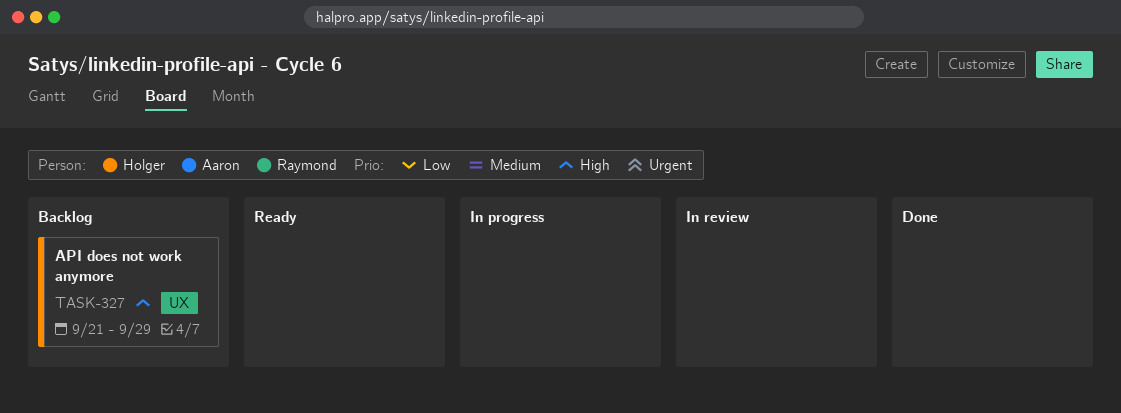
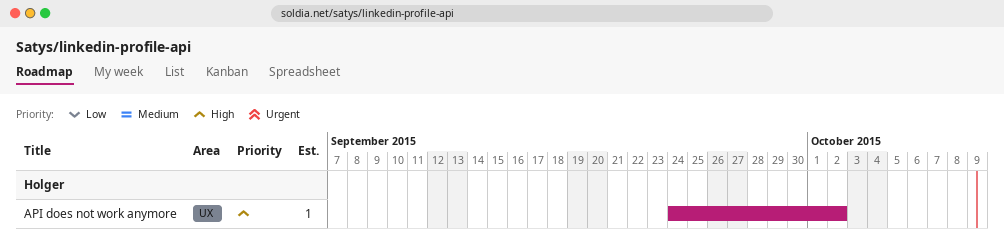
API does not work anymore, start: Sep 21 -> Sep 24
API does not work anymore, due: Sep 29 -> Oct 2

